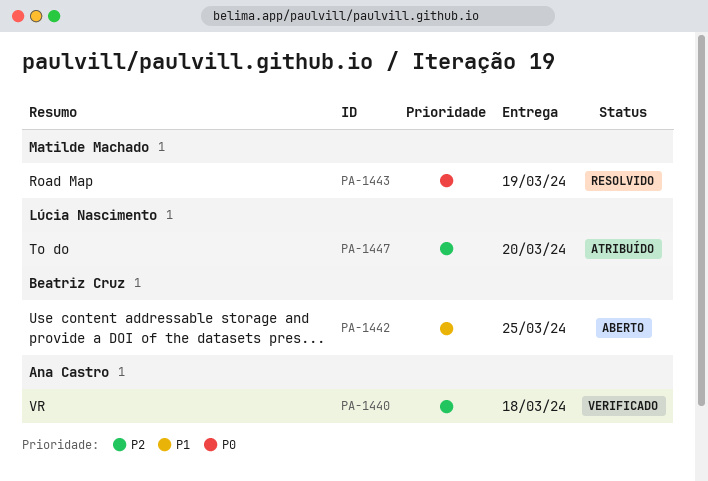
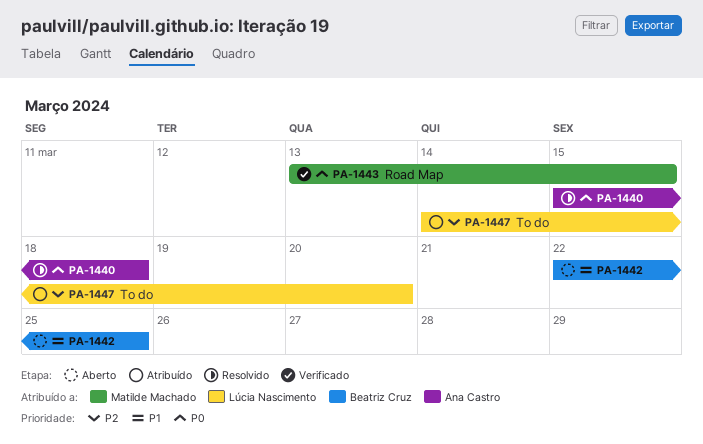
PA-1440, status: Verificado -> Resolvido
PA-1440, priority: P2 -> P0
PA-1443, status: Resolvido -> Verificado
PA-1443, due: Mar 19 -> Mar 15

